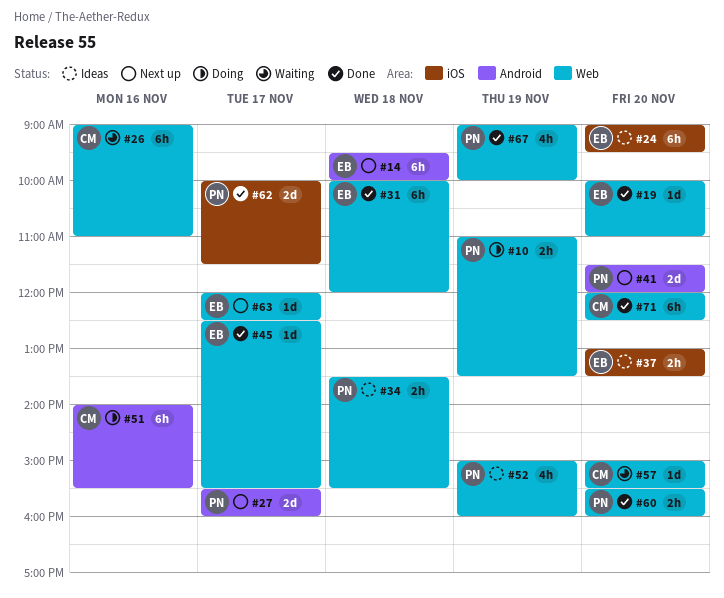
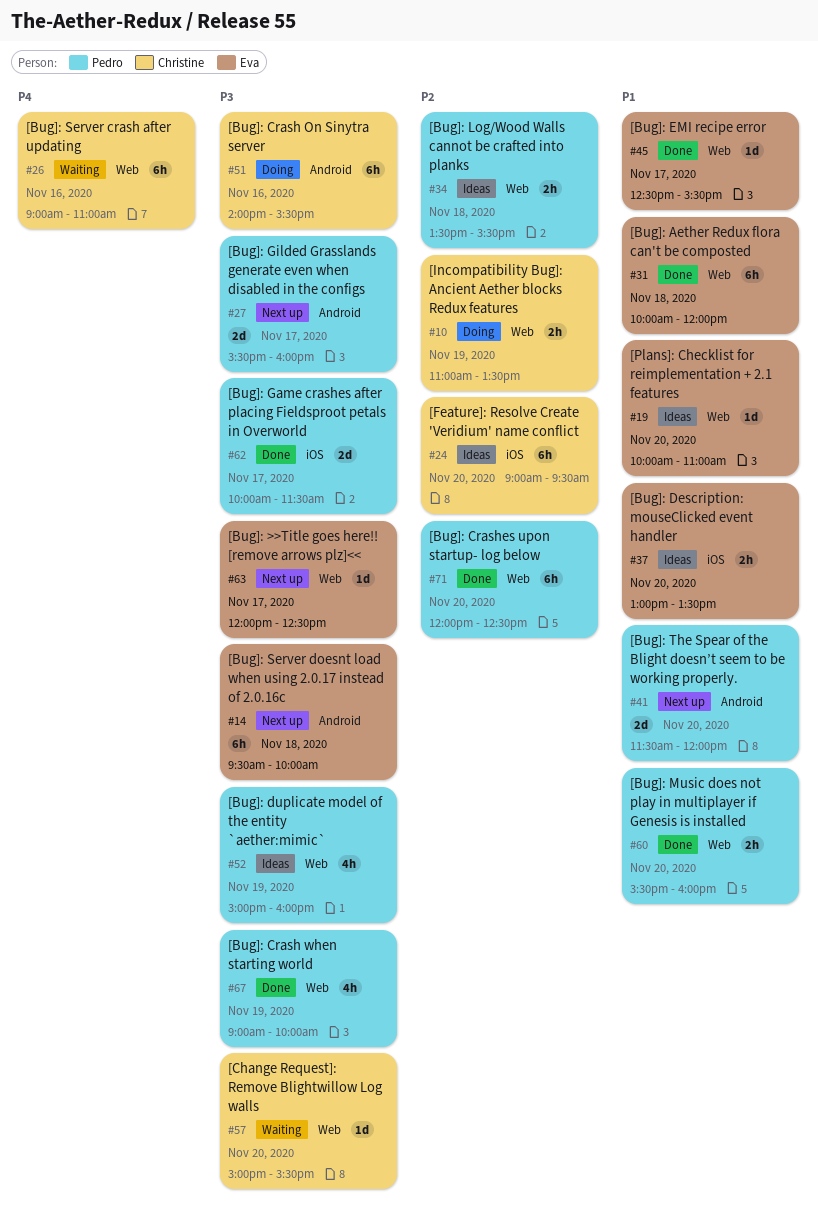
#10, owner: Pedro -> Christine
#19, status: Done -> Ideas
#24, owner: Eva -> Christine
#71, owner: Christine -> Pedro

